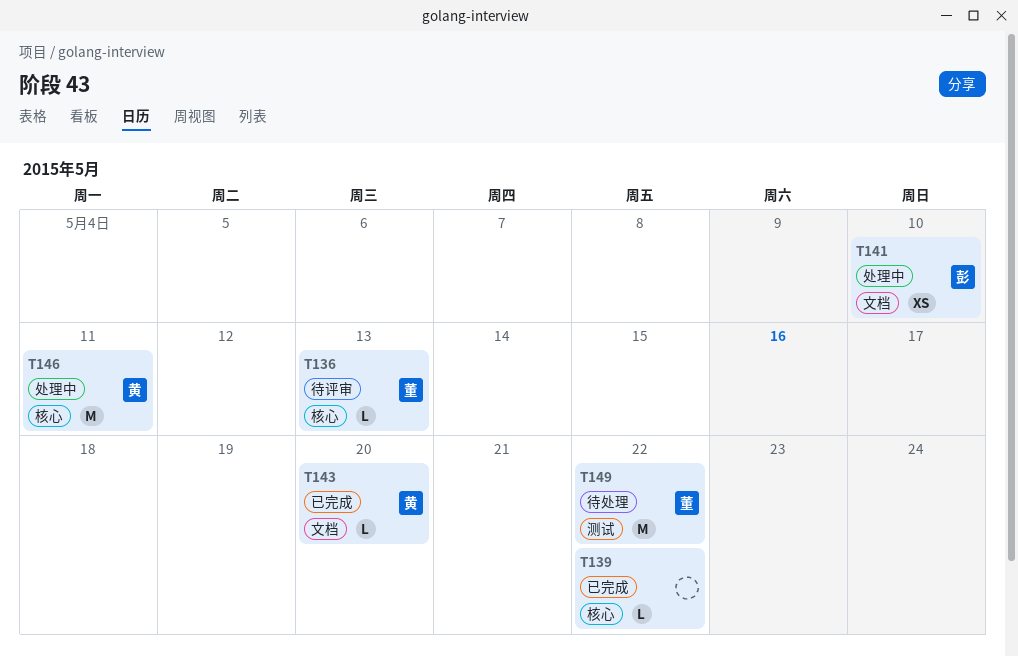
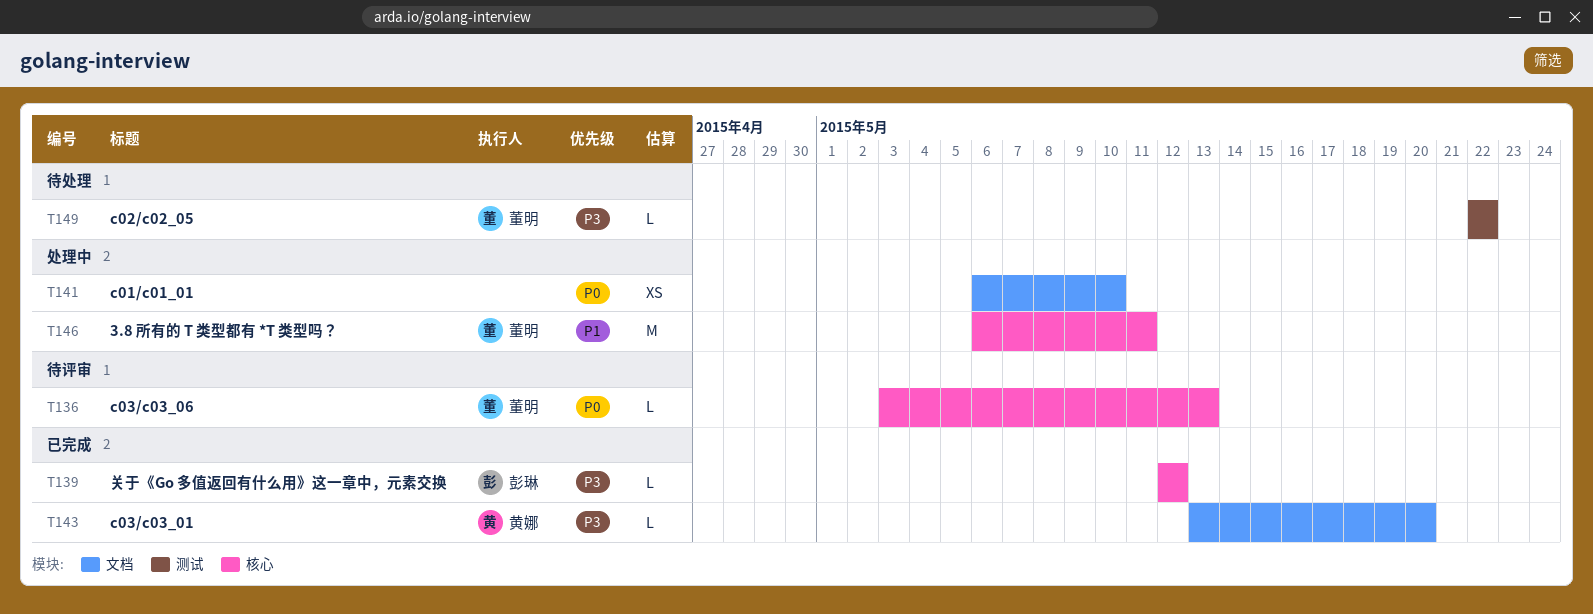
T139, owner: none -> 彭琳
T139, due: May 22 -> May 12
T141, owner: 彭琳 -> none
T146, owner: 黄娜 -> 董明
T149, estimate: M -> L

